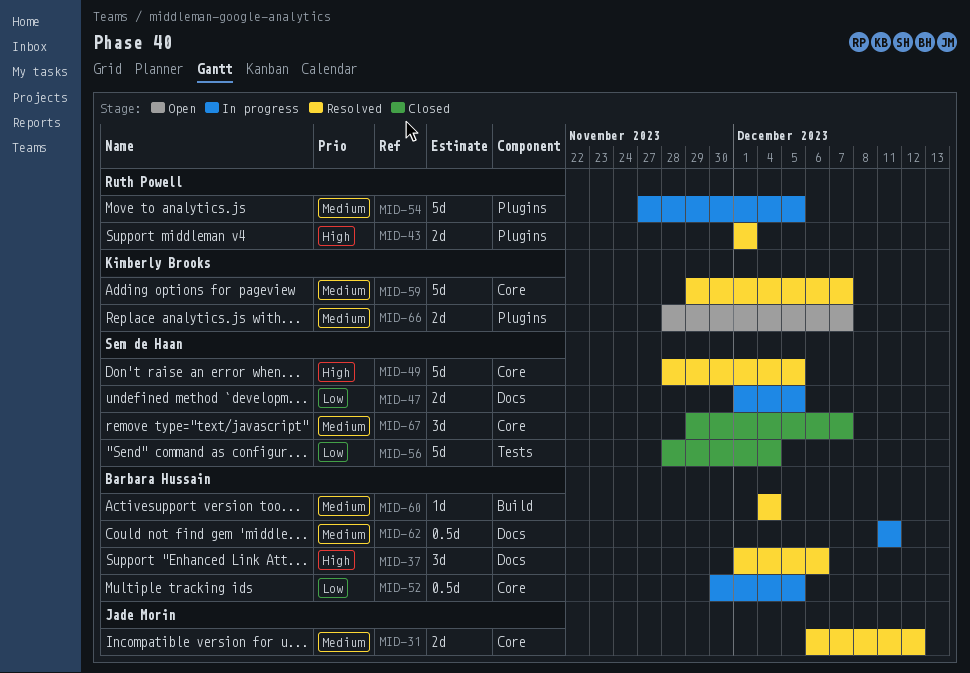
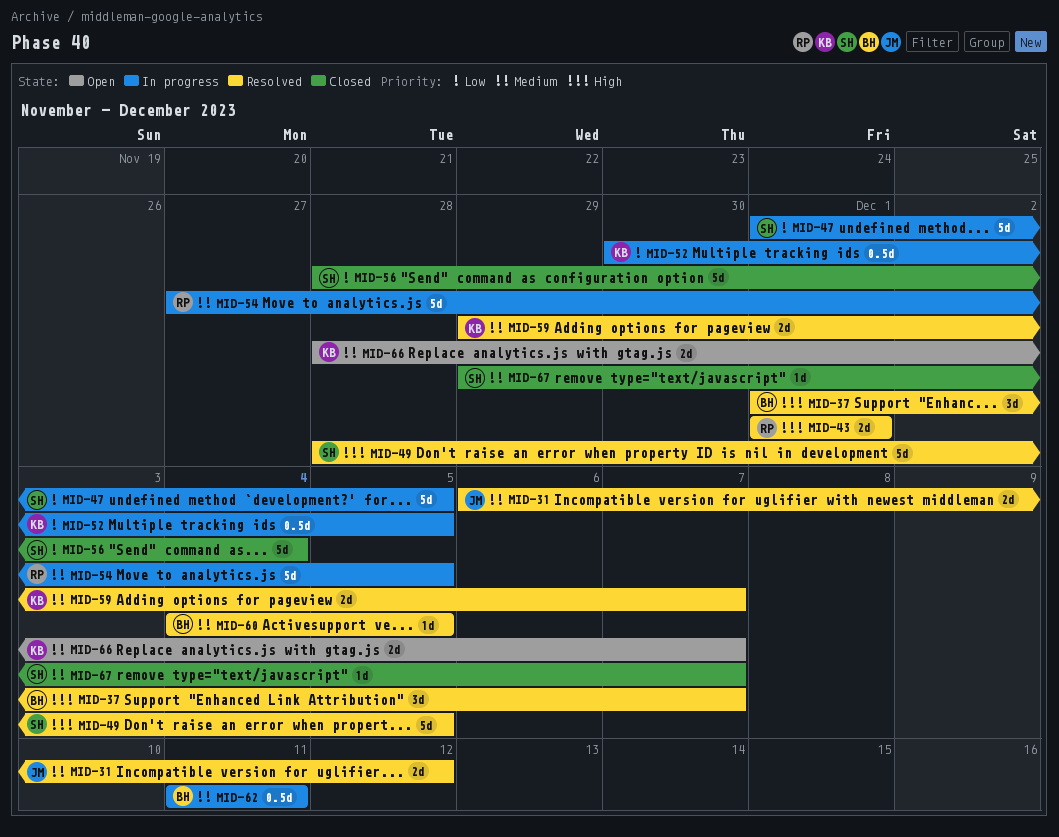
MID-37, due: Dec 6 -> Dec 7
MID-47, estimate: 2d -> 5d
MID-52, owner: Barbara Hussain -> Kimberly Brooks
MID-59, estimate: 5d -> 2d
MID-60, due: Dec 4 -> Dec 5
MID-67, estimate: 3d -> 1d

